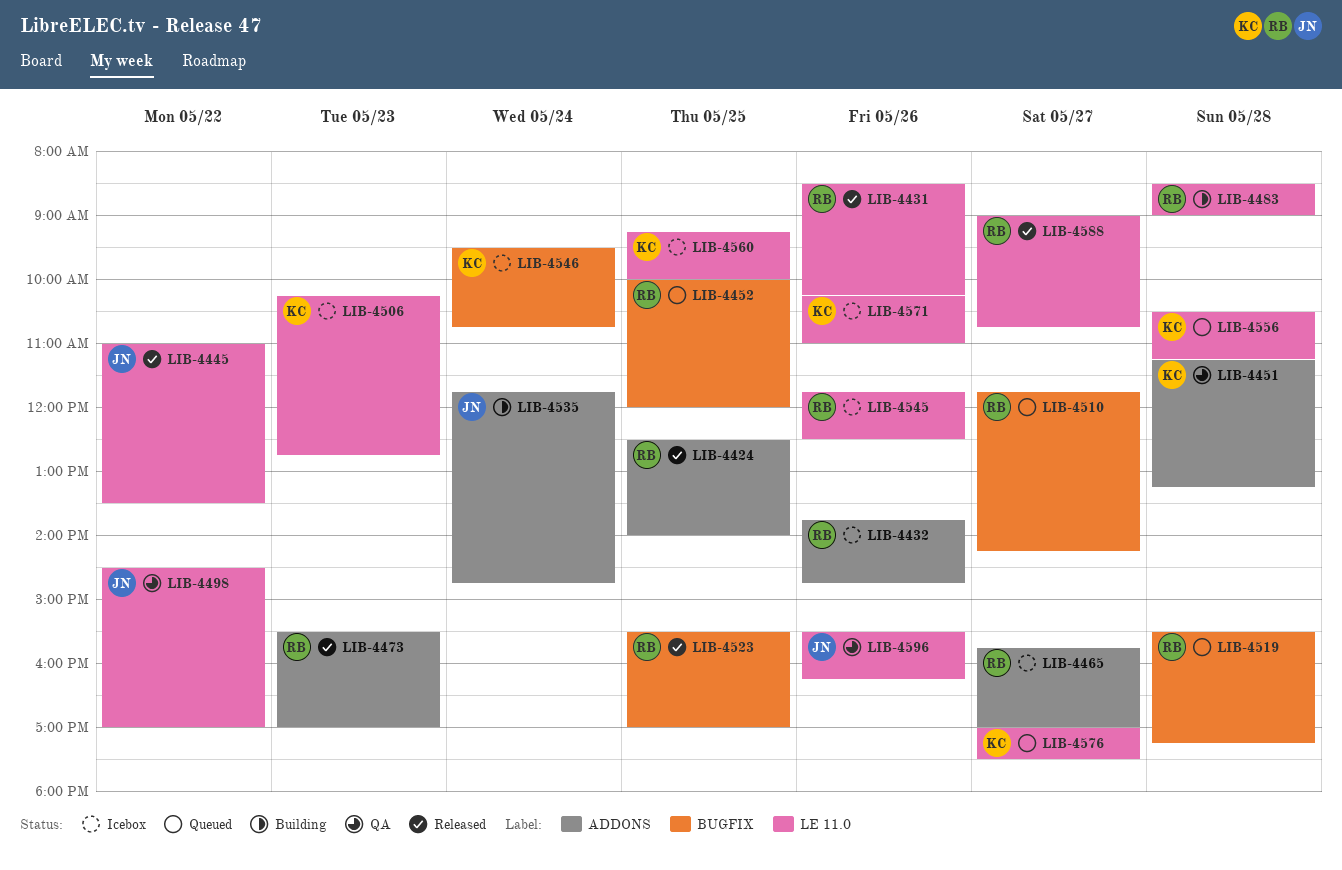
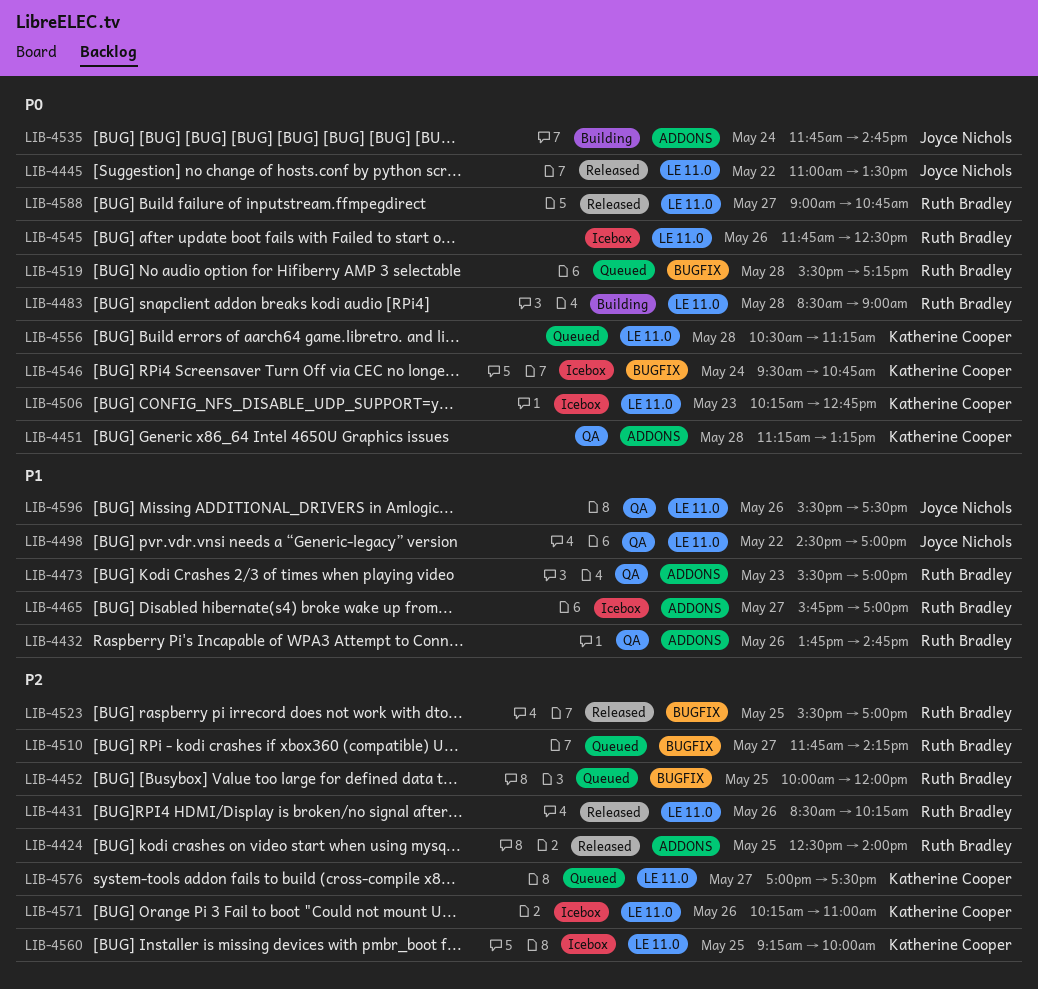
LIB-4432, status: Icebox -> QA
LIB-4473, status: Released -> QA
LIB-4596, ends: 16:15 -> 17:30

